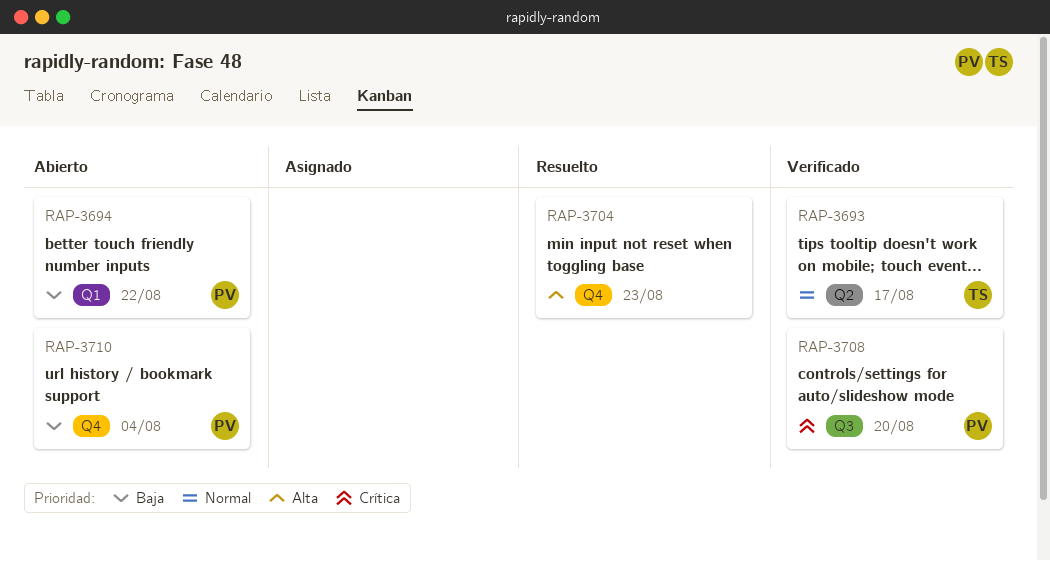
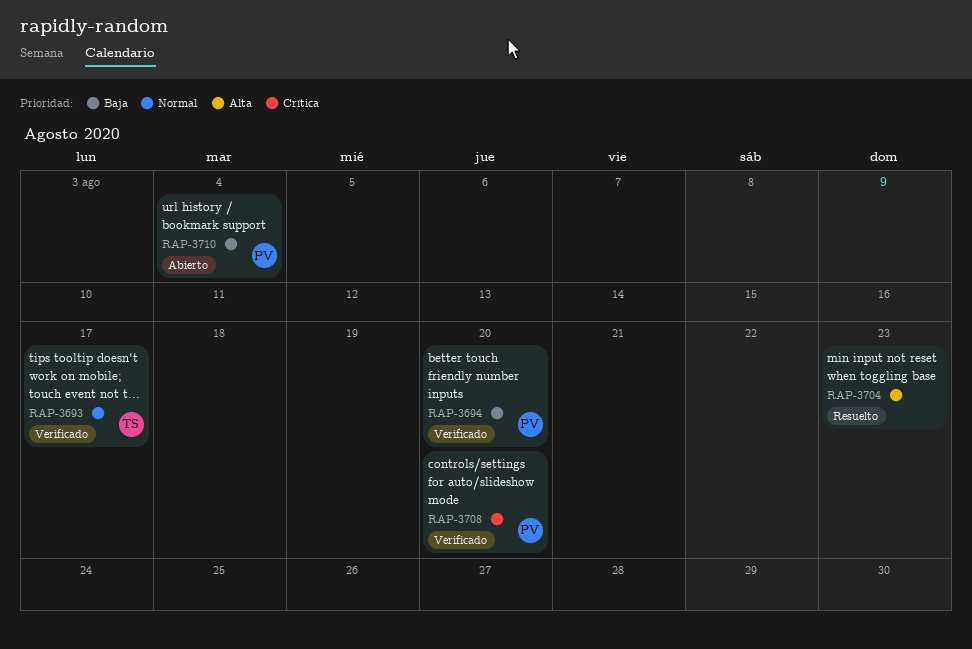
RAP-3694, status: Abierto -> Verificado
RAP-3694, due: Aug 22 -> Aug 20

